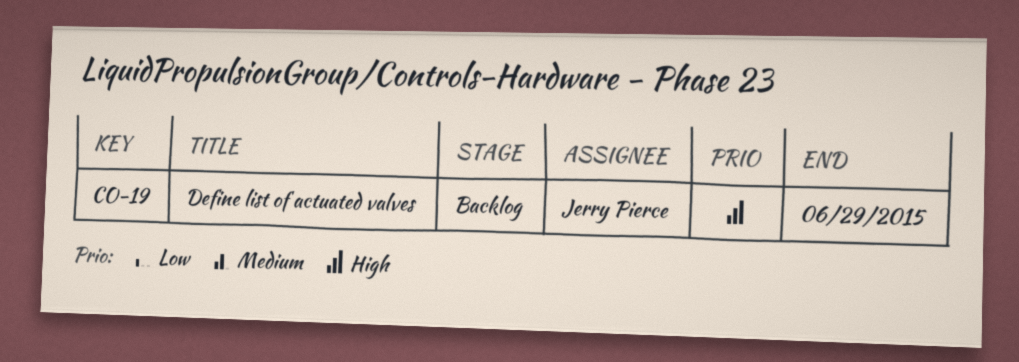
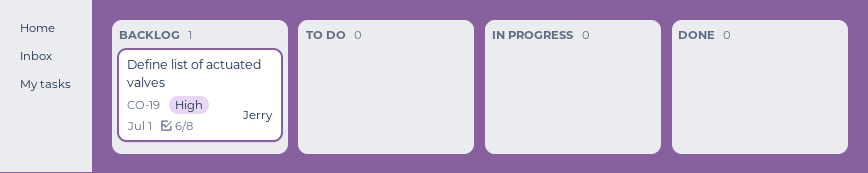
CO-19, due: Jun 29 -> Jul 1

